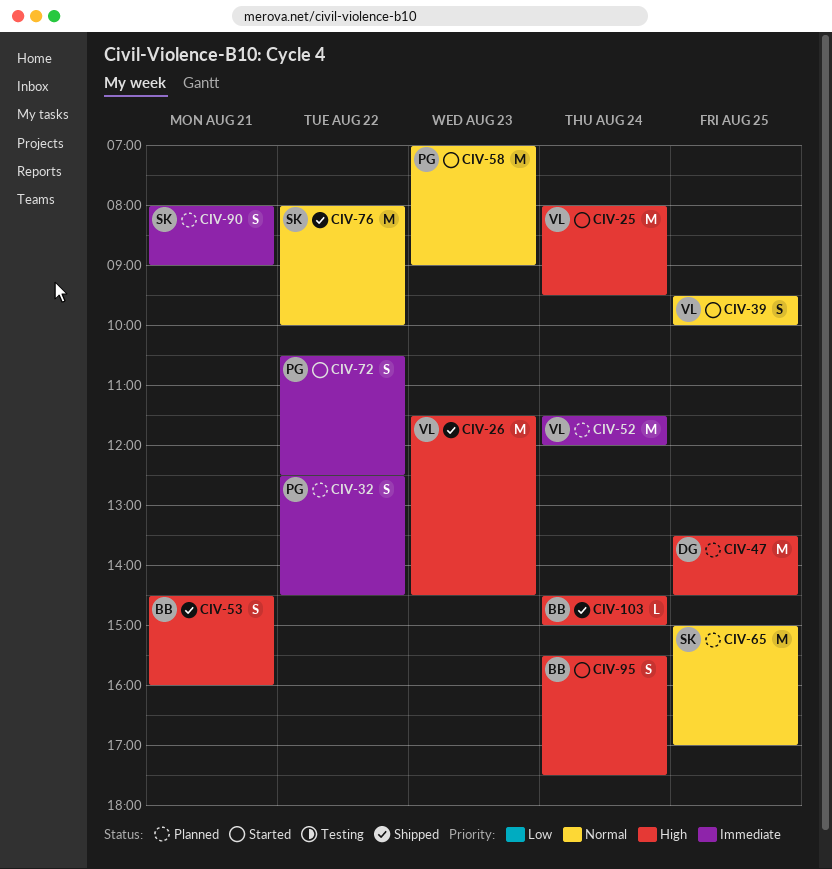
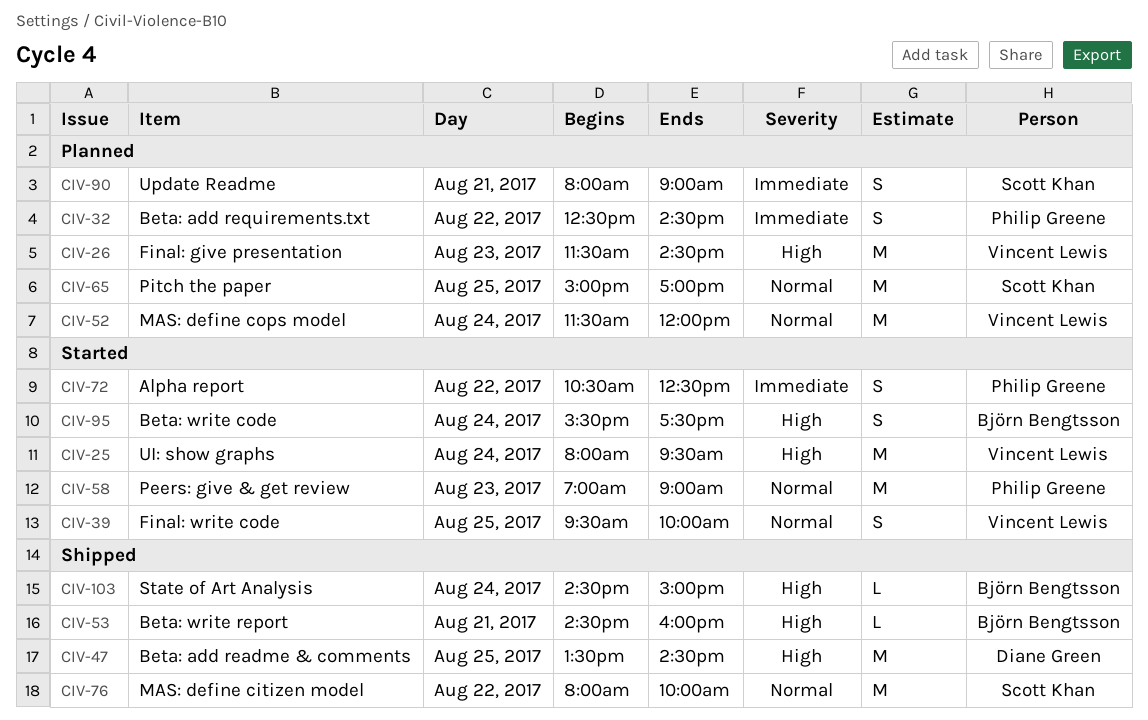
CIV-26, status: Shipped -> Planned
CIV-47, status: Planned -> Shipped
CIV-52, priority: Immediate -> Normal
CIV-53, estimate: S -> L

